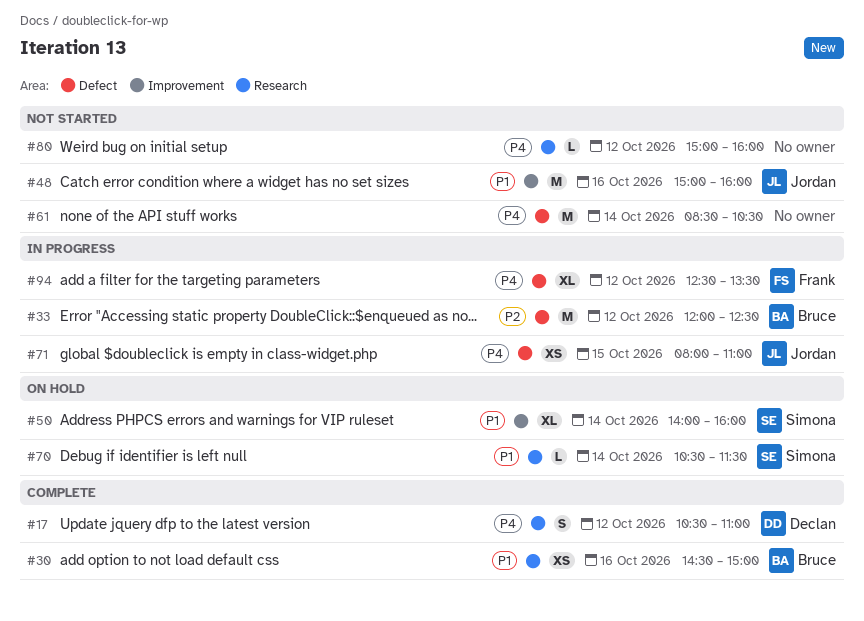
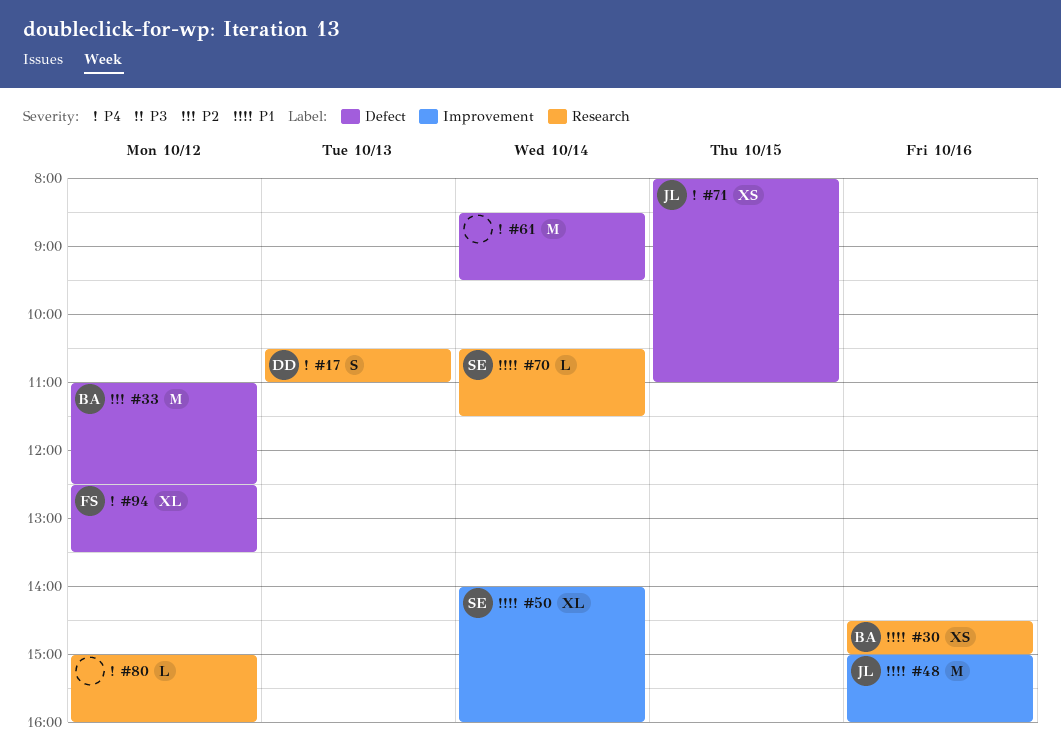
#17, day: Oct 12 -> Oct 13
#33, begins: 12:00 -> 11:00
#61, ends: 10:30 -> 09:30

